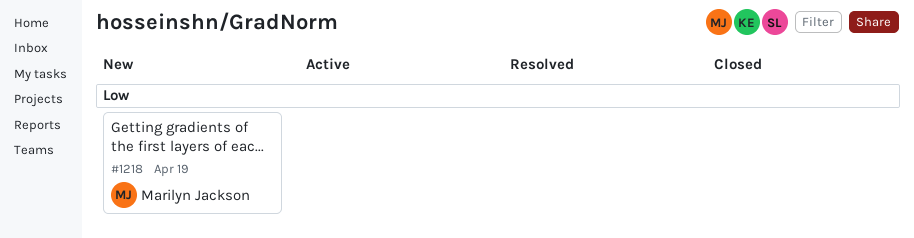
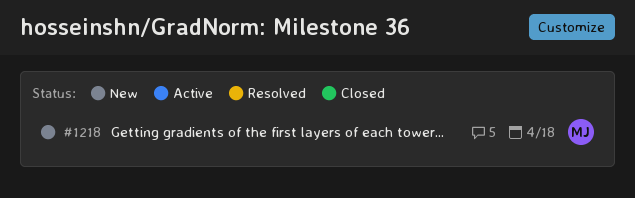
#1218, due: Apr 19 -> Apr 18

